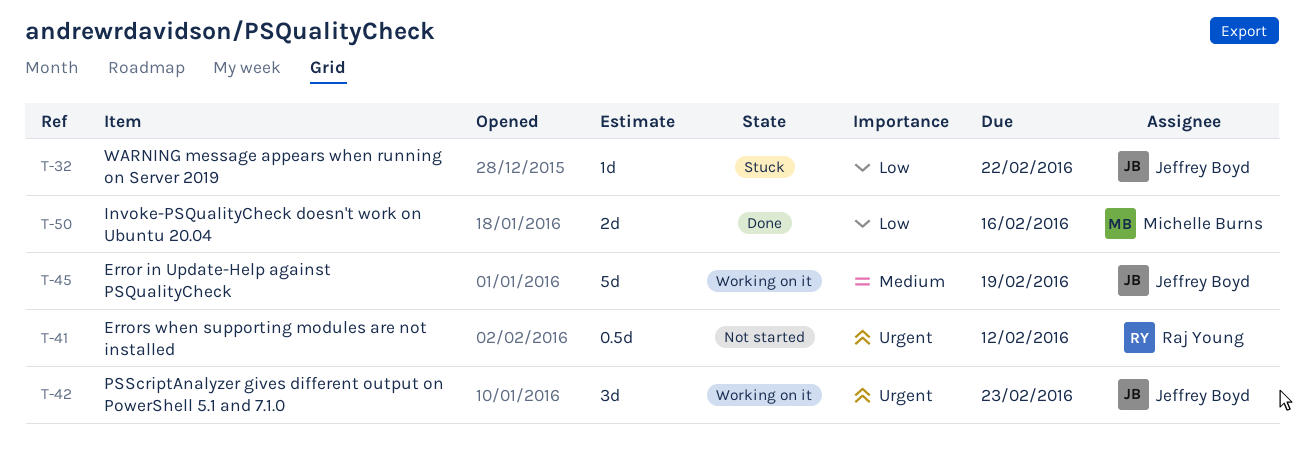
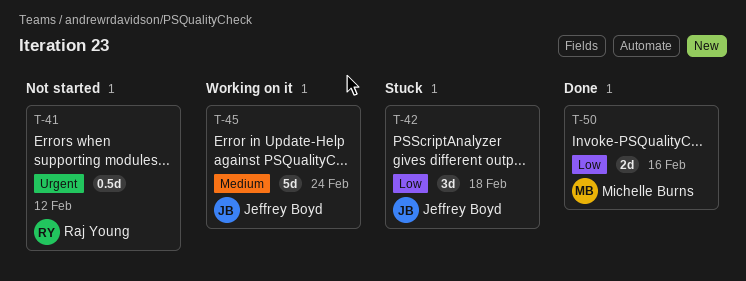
T-32: present -> none
T-42, status: Working on it -> Stuck
T-42, priority: Urgent -> Low
T-42, due: Feb 23 -> Feb 18
T-45, due: Feb 19 -> Feb 24

